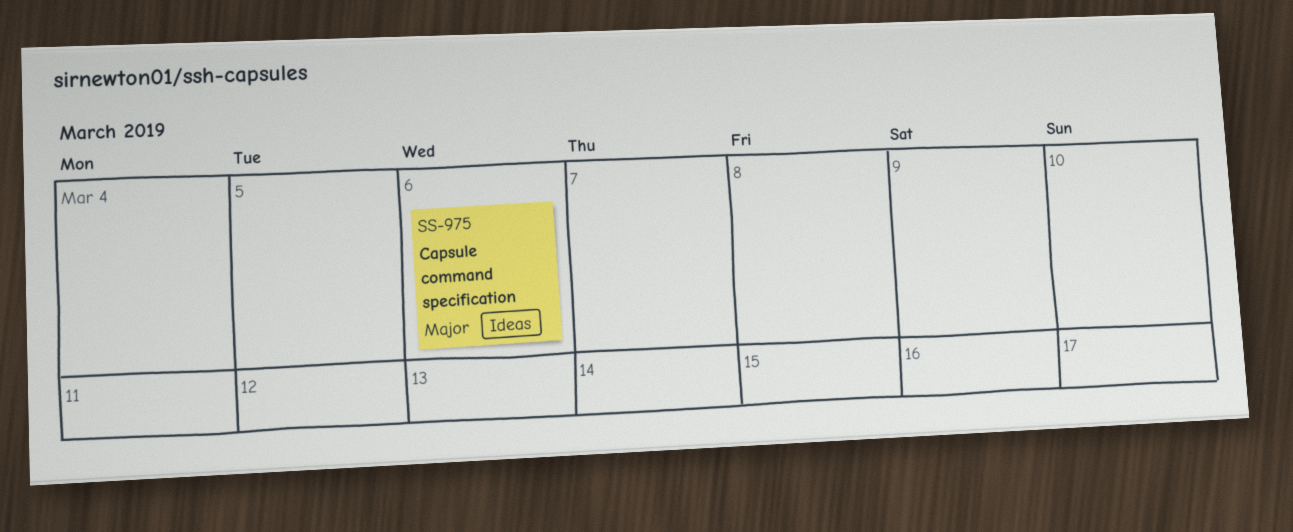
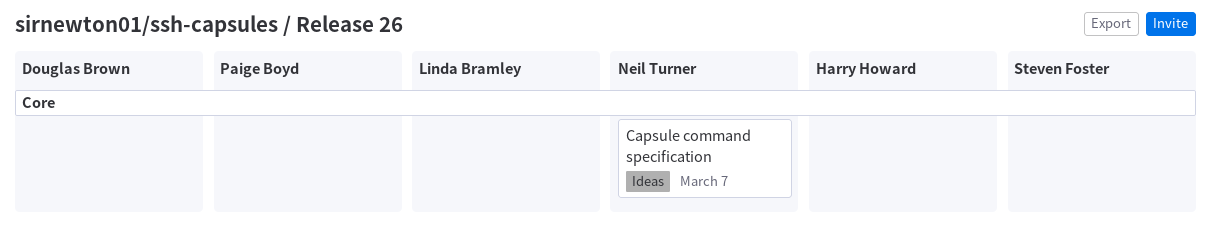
Capsule command specification, due: Mar 6 -> Mar 7

